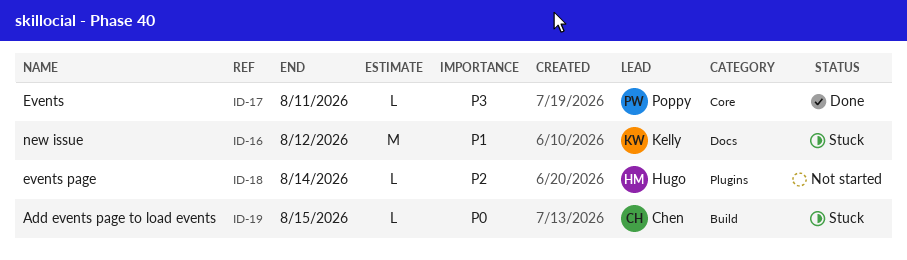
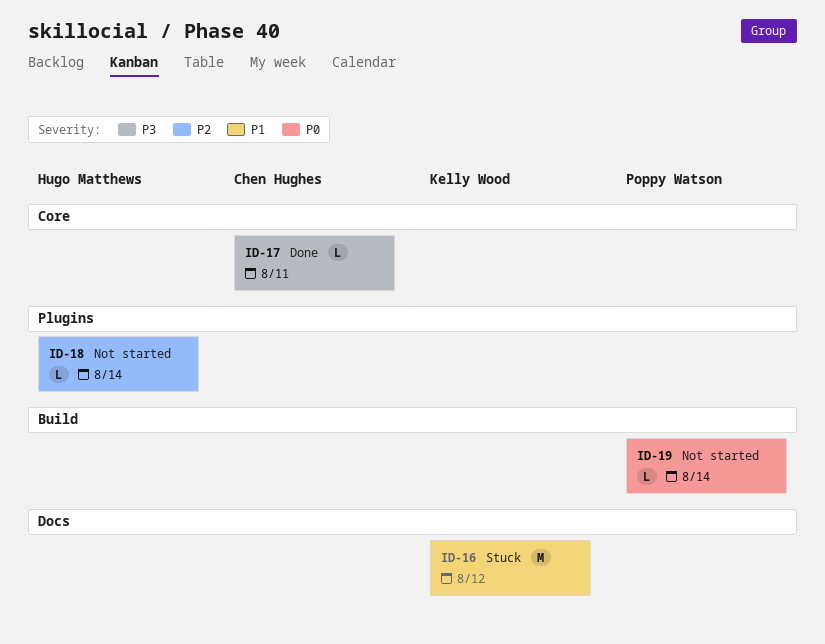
ID-17, owner: Poppy Watson -> Chen Hughes
ID-19, status: Stuck -> Not started
ID-19, owner: Chen Hughes -> Poppy Watson
ID-19, due: Aug 15 -> Aug 14

